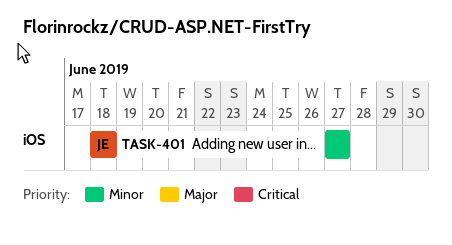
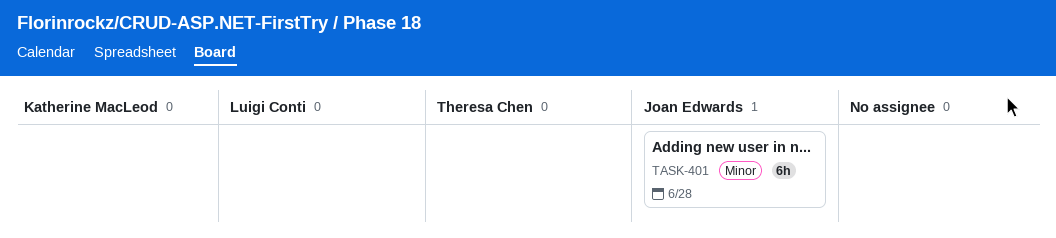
TASK-401, due: Jun 27 -> Jun 28

